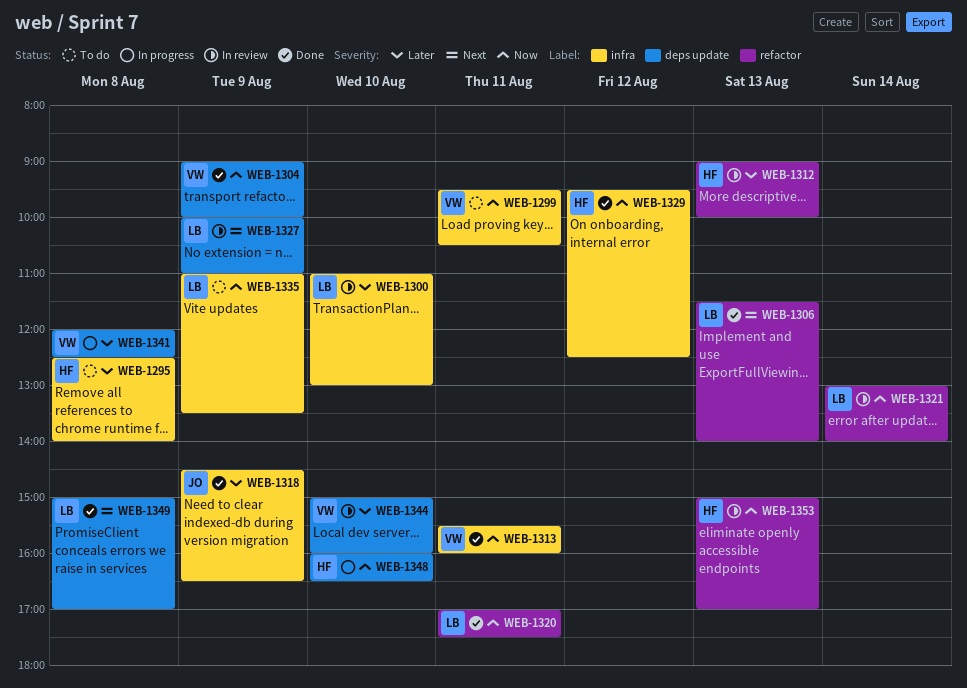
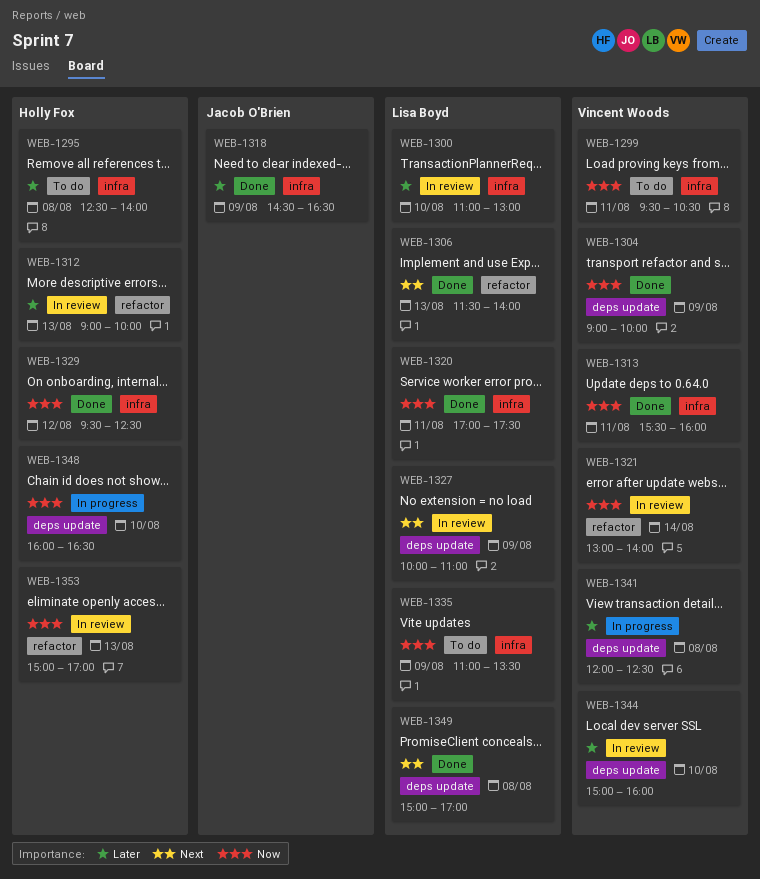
WEB-1320, label: refactor -> infra
WEB-1321, owner: Lisa Boyd -> Vincent Woods

